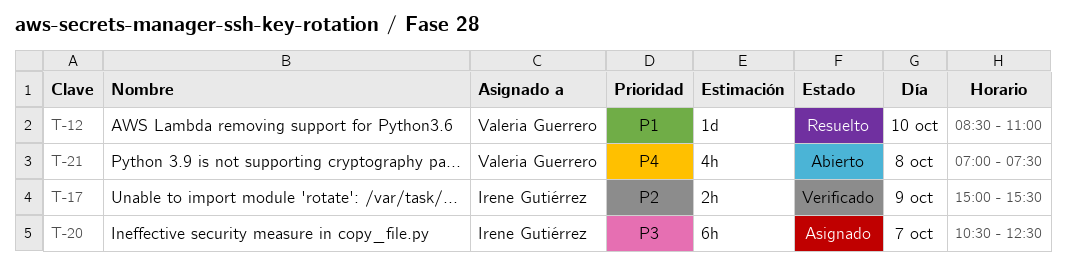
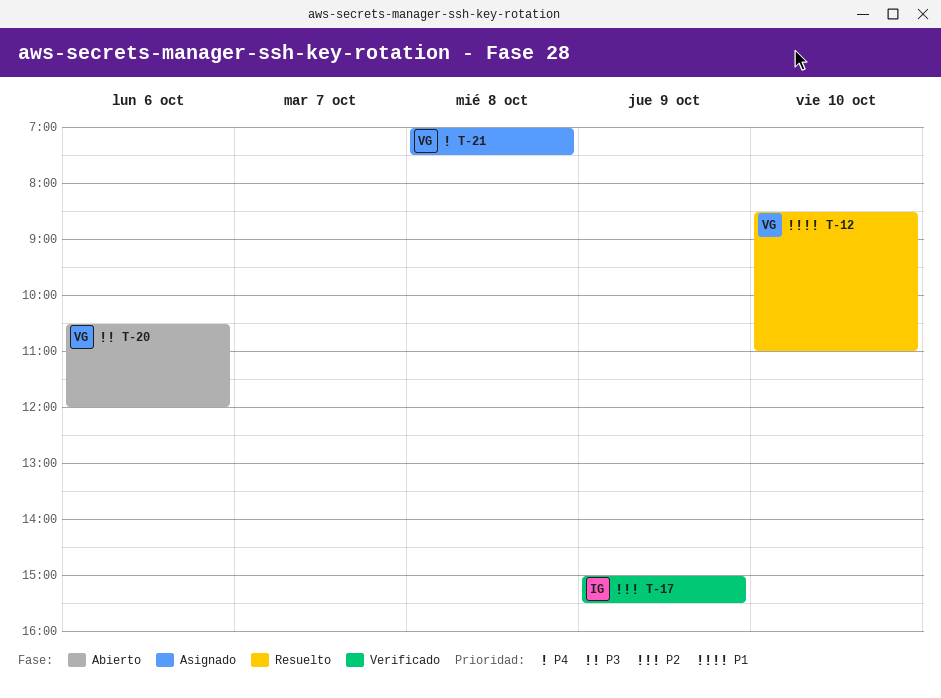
T-20, status: Asignado -> Abierto
T-20, owner: Irene Gutiérrez -> Valeria Guerrero
T-20, day: Oct 7 -> Oct 6
T-20, ends: 12:30 -> 12:00
T-21, status: Abierto -> Asignado

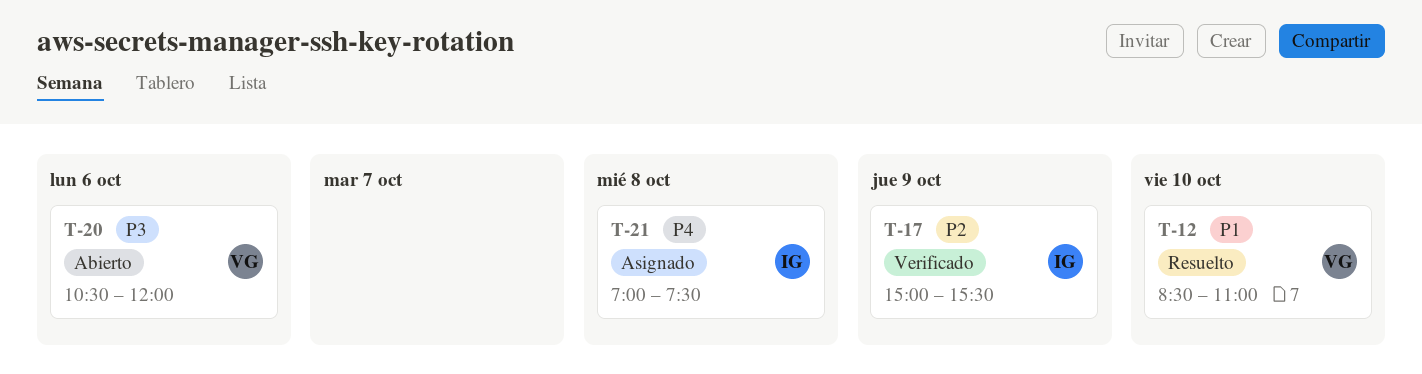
T-21, owner: VG -> IG

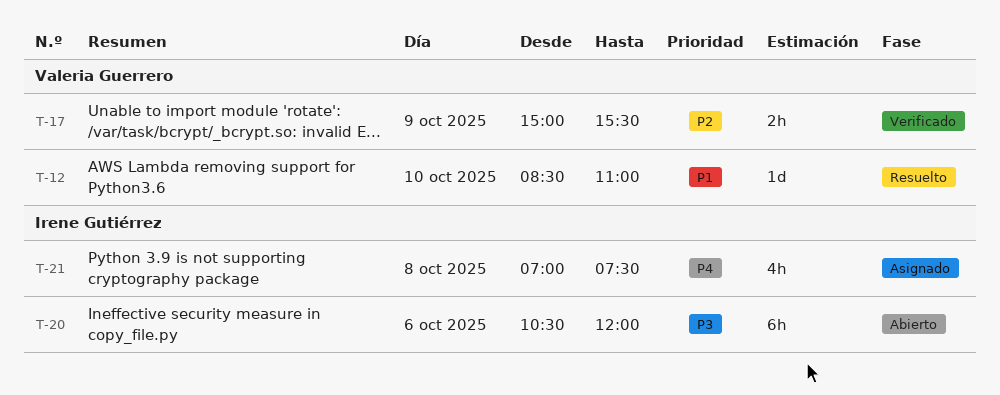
T-17, owner: Irene Gutiérrez -> Valeria Guerrero
T-20, owner: Valeria Guerrero -> Irene Gutiérrez

